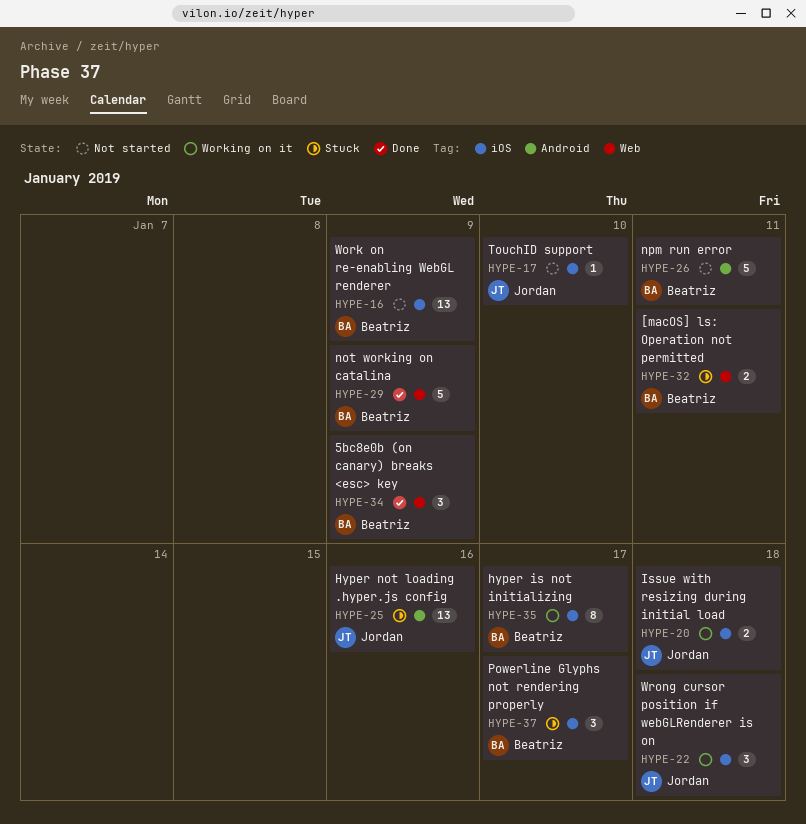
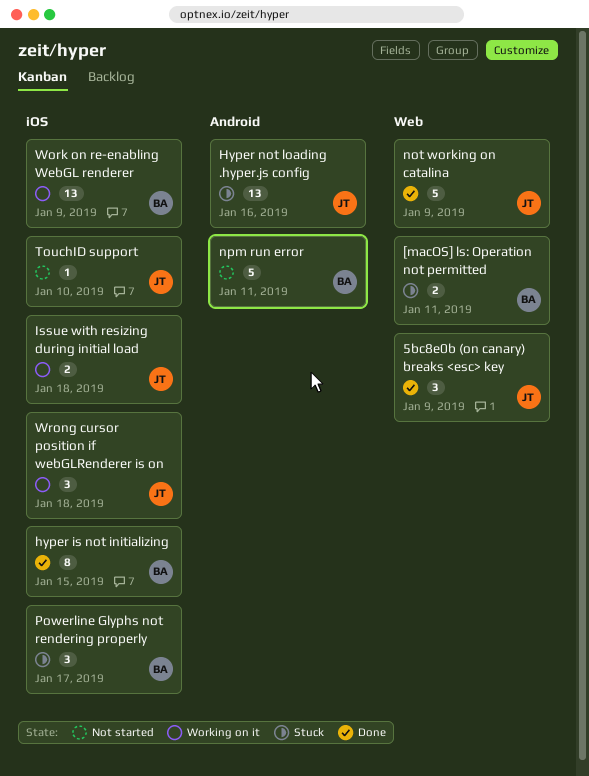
5bc8e0b (on canary) breaks <esc> key, owner: Beatriz -> Jordan
hyper is not initializing, status: Working on it -> Done
hyper is not initializing, due: Jan 17 -> Jan 15
not working on catalina, owner: Beatriz -> Jordan
Work on re-enabling WebGL renderer, status: Not started -> Working on it

